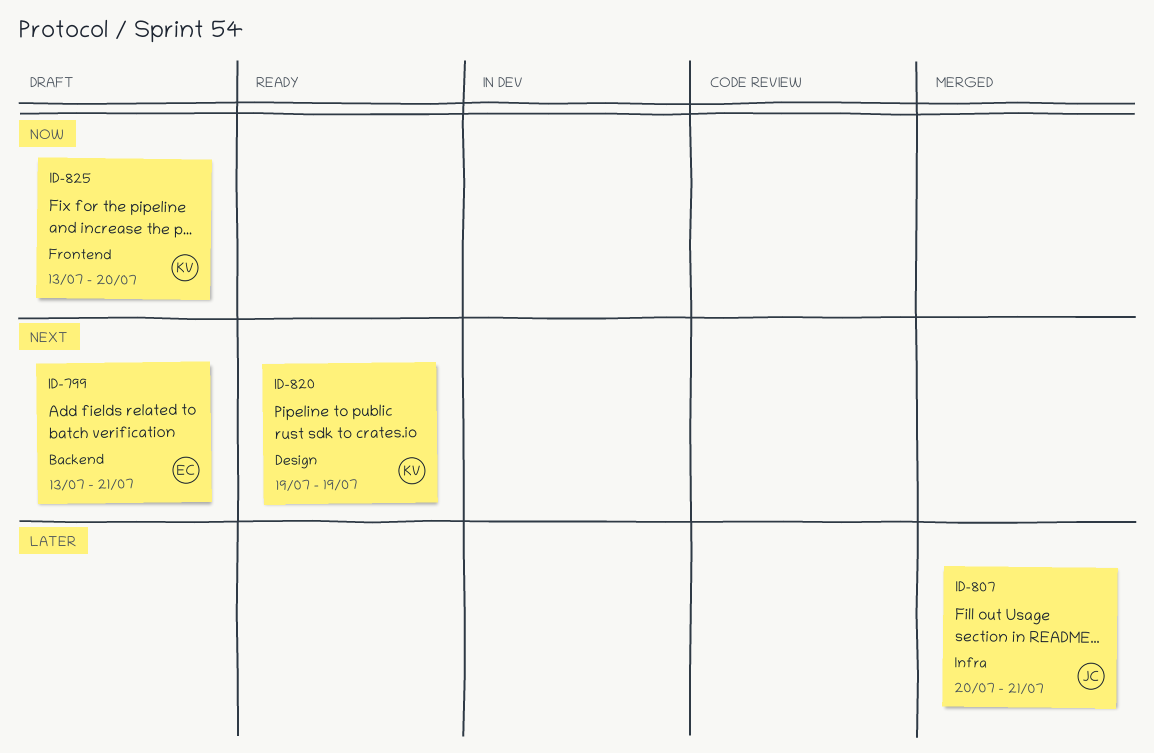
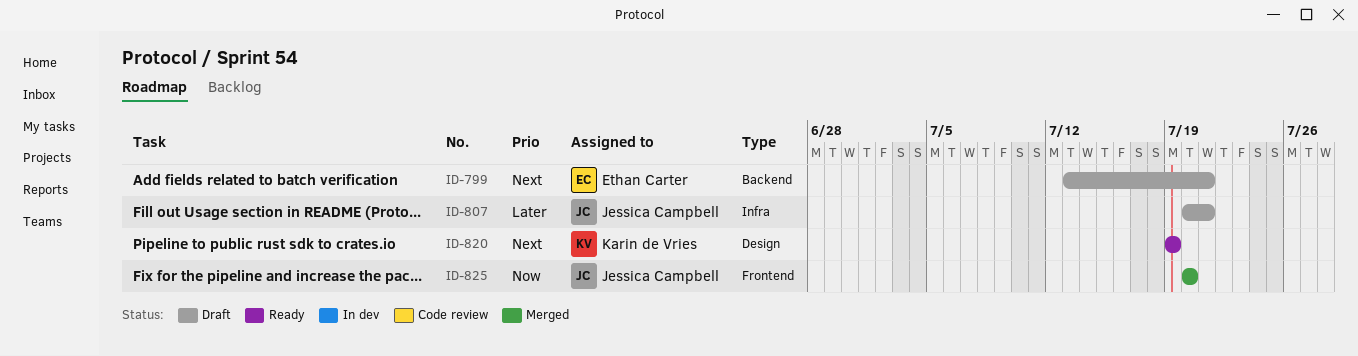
ID-807, status: Merged -> Draft
ID-825, status: Draft -> Merged
ID-825, owner: Karin de Vries -> Jessica Campbell
ID-825, start: Jul 13 -> Jul 20

